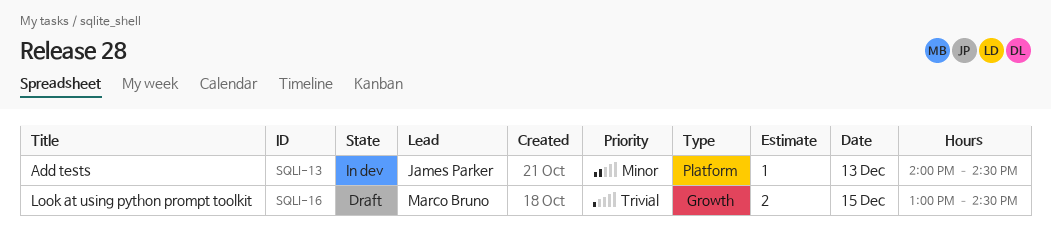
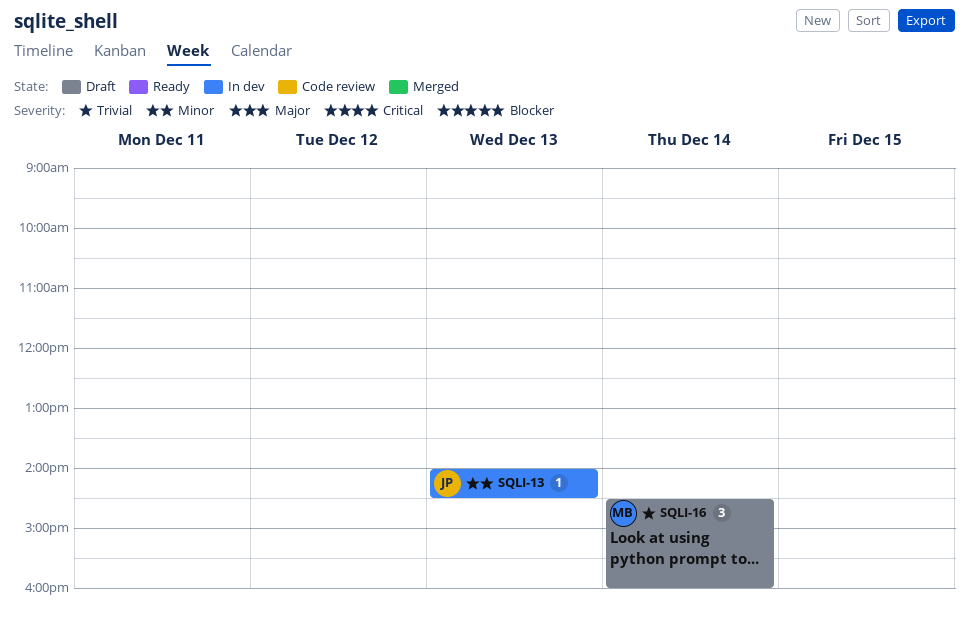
SQLI-16, estimate: 2 -> 3
SQLI-16, day: Dec 15 -> Dec 14
SQLI-16, begins: 13:00 -> 14:30
SQLI-16, ends: 14:30 -> 16:00

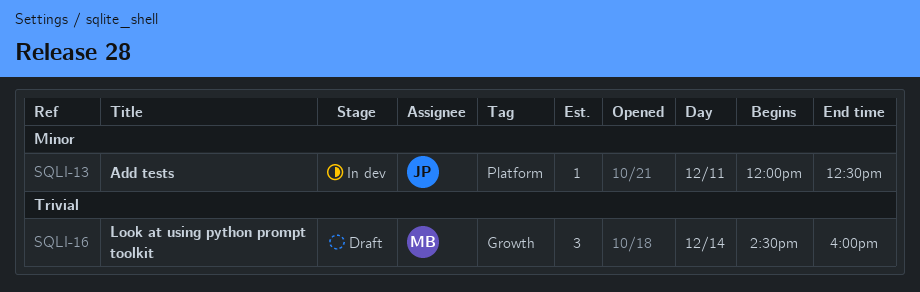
SQLI-13, day: Dec 13 -> Dec 11
SQLI-13, begins: 14:00 -> 12:00
SQLI-13, ends: 14:30 -> 12:30

